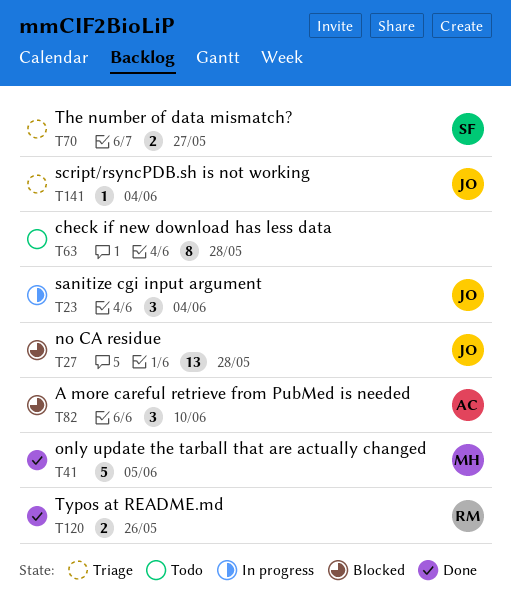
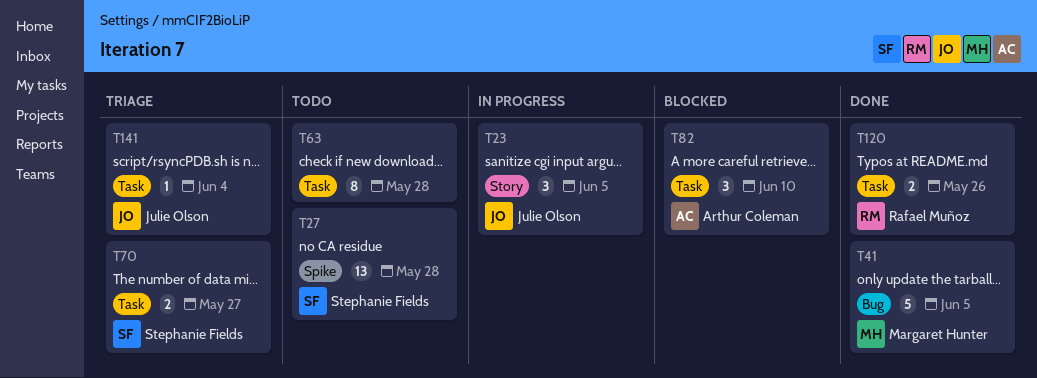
T23, due: Jun 4 -> Jun 5
T27, status: Blocked -> Todo
T27, owner: Julie Olson -> Stephanie Fields

